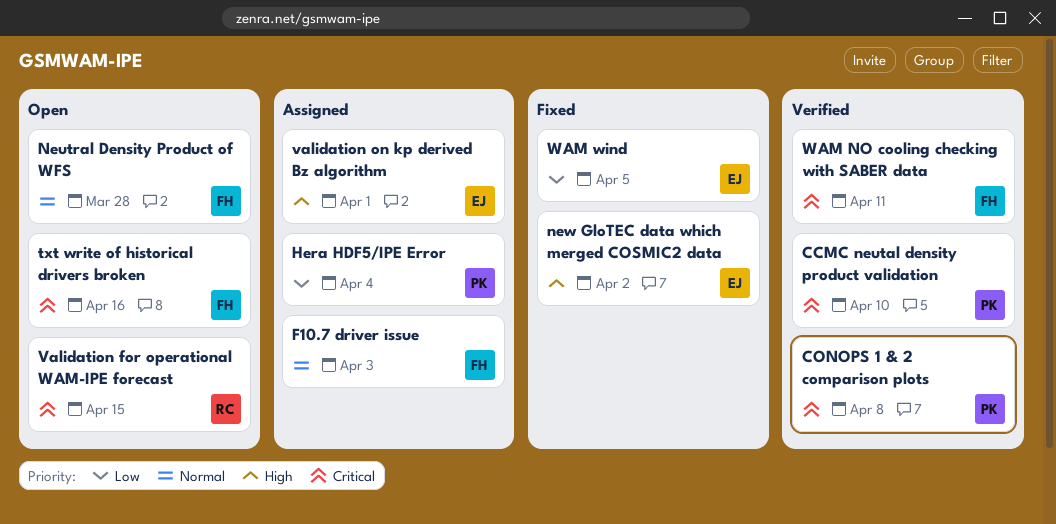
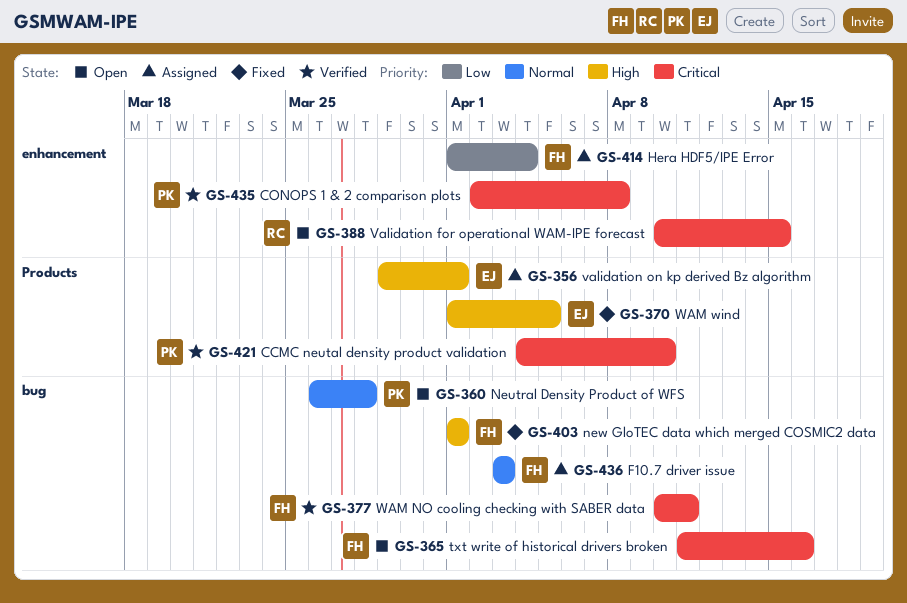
Hera HDF5/IPE Error, owner: PK -> FH
Neutral Density Product of WFS, owner: FH -> PK
new GloTEC data which merged COSMIC2 data, owner: EJ -> FH
new GloTEC data which merged COSMIC2 data, due: Apr 2 -> Apr 1
WAM wind, priority: Low -> High

